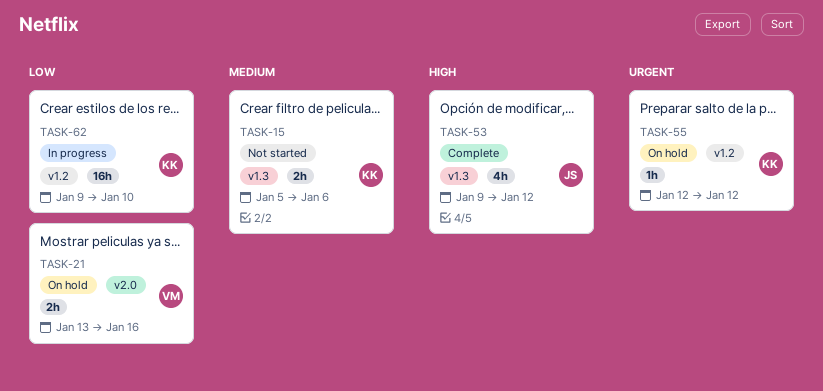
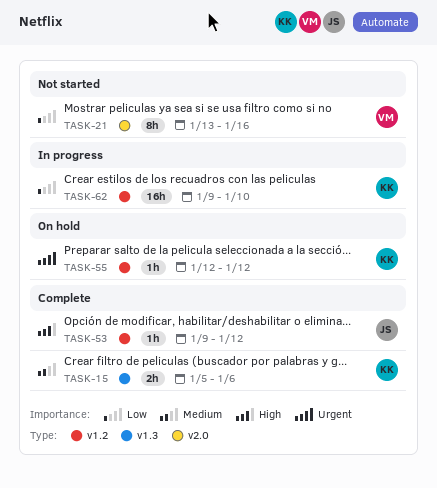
TASK-15, status: Not started -> Complete
TASK-21, status: On hold -> Not started
TASK-21, estimate: 2h -> 8h
TASK-53, label: v1.3 -> v1.2
TASK-53, estimate: 4h -> 1h

